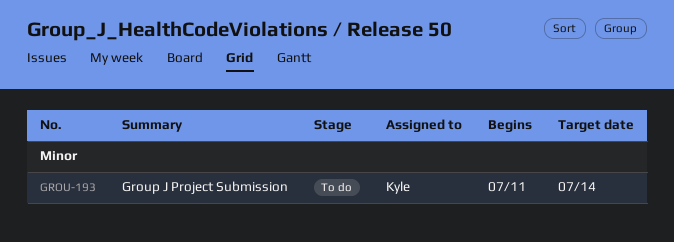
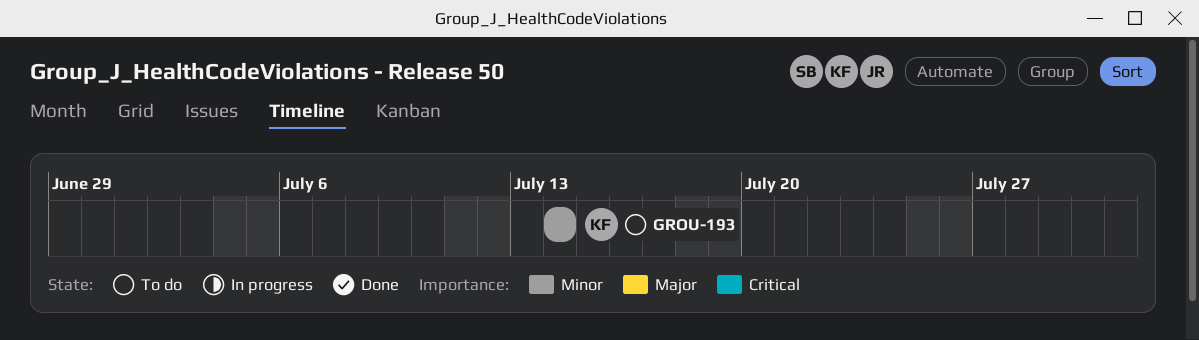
GROU-193, start: Jul 11 -> Jul 14

